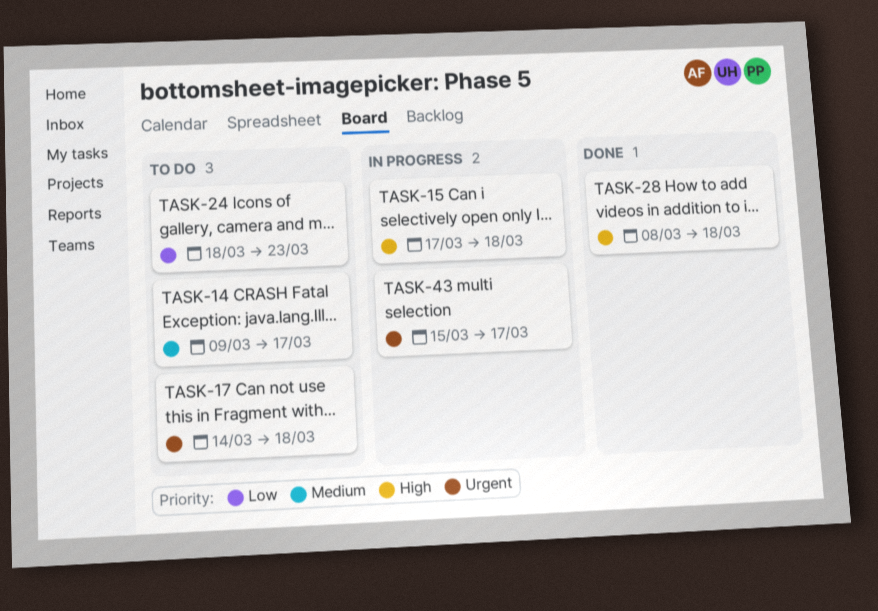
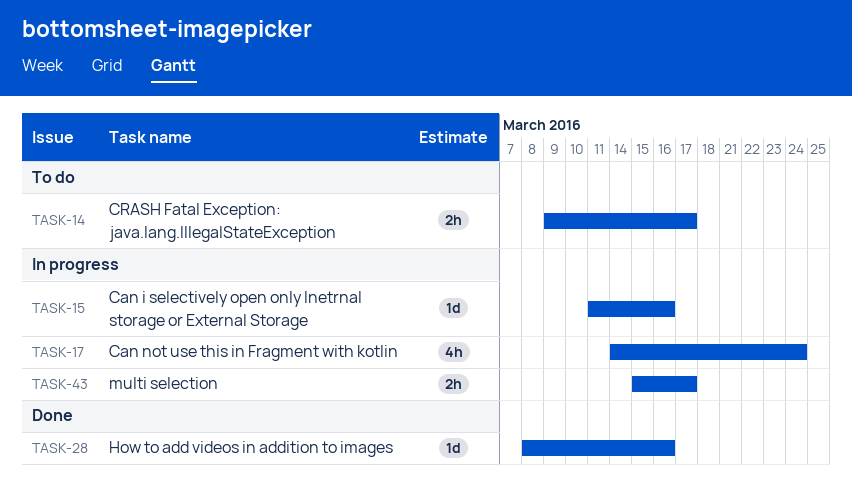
TASK-15, start: Mar 17 -> Mar 11
TASK-15, due: Mar 18 -> Mar 16
TASK-17, status: To do -> In progress
TASK-17, due: Mar 18 -> Mar 24
TASK-24: present -> none
TASK-28, due: Mar 18 -> Mar 16

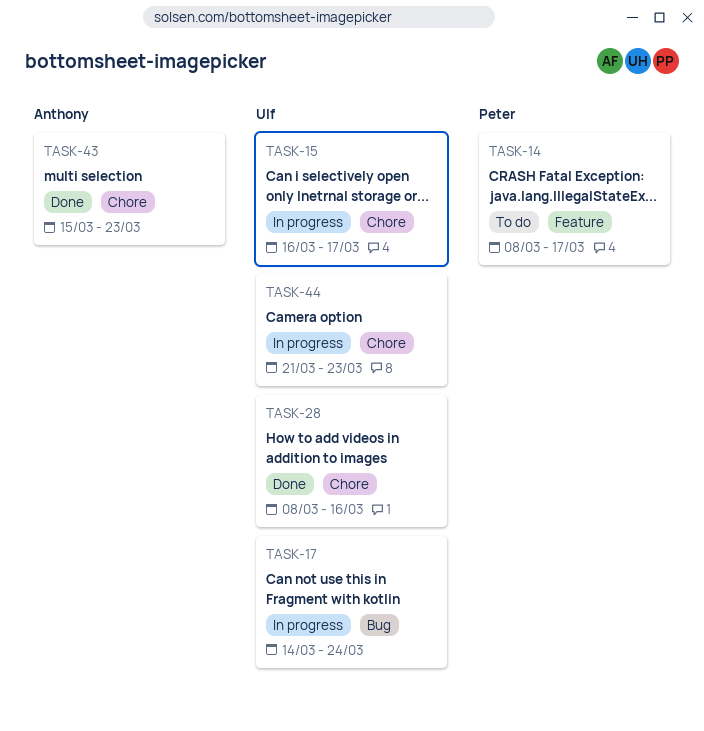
TASK-14, start: Mar 9 -> Mar 8
TASK-15, start: Mar 11 -> Mar 16
TASK-15, due: Mar 16 -> Mar 17
TASK-43, status: In progress -> Done
TASK-43, due: Mar 17 -> Mar 23
TASK-44: none -> present

